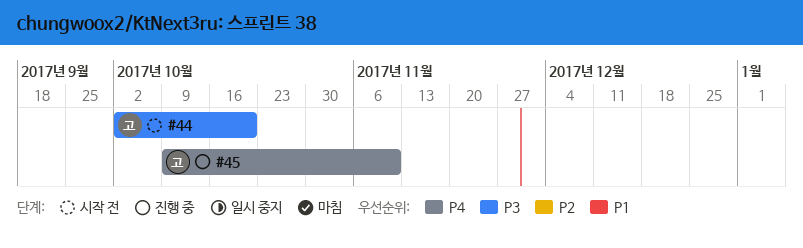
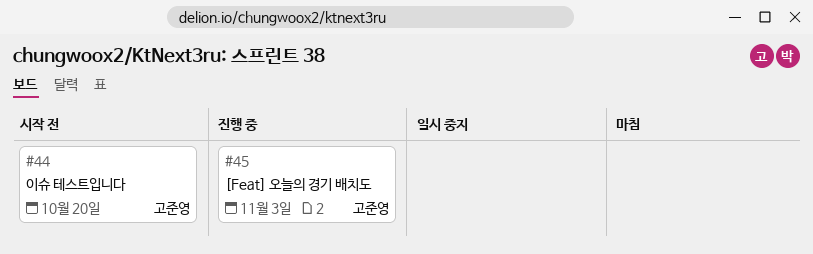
#45, due: Nov 10 -> Nov 3

